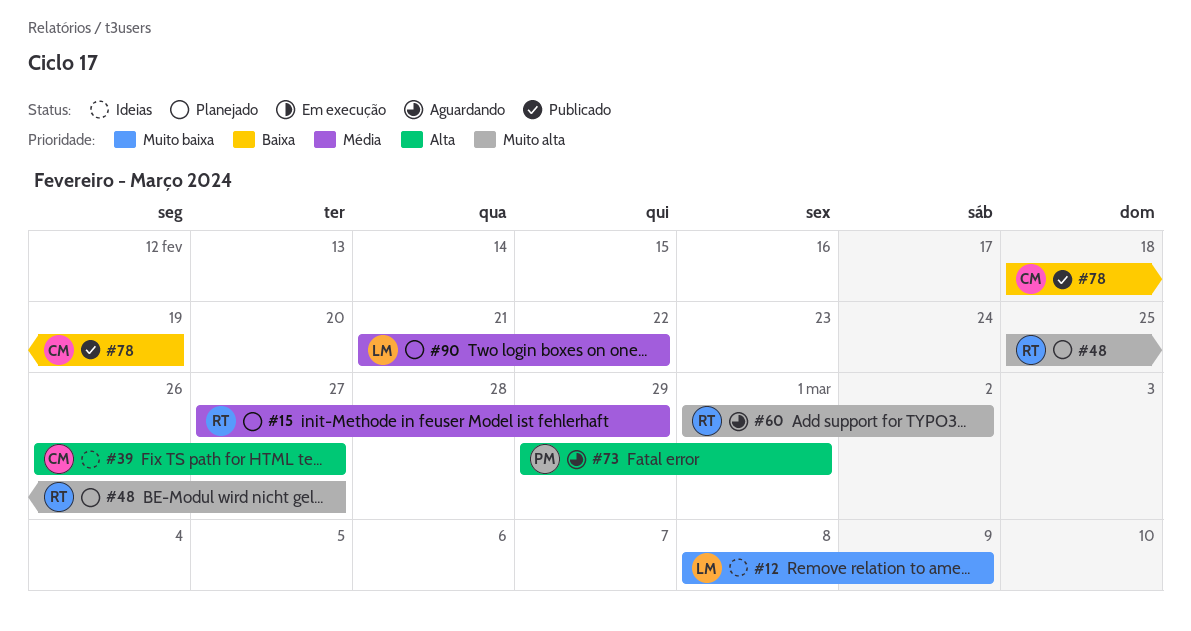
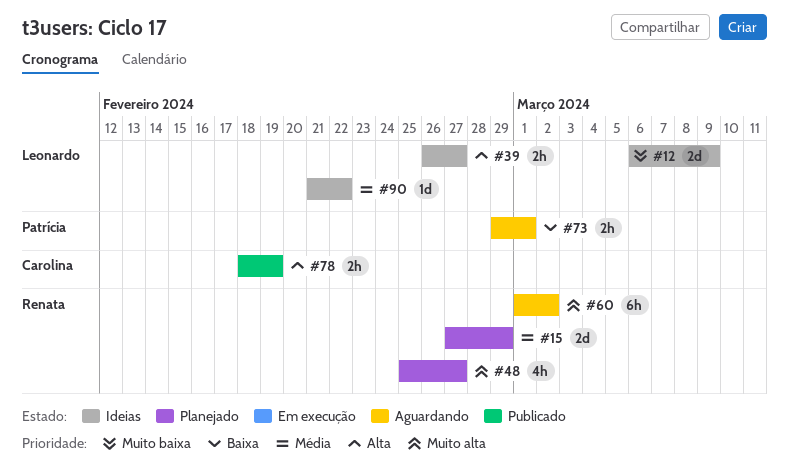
#12, start: Mar 8 -> Mar 6
#39, owner: Carolina -> Leonardo
#73, priority: Alta -> Baixa
#78, priority: Baixa -> Alta
#90, status: Planejado -> Ideias

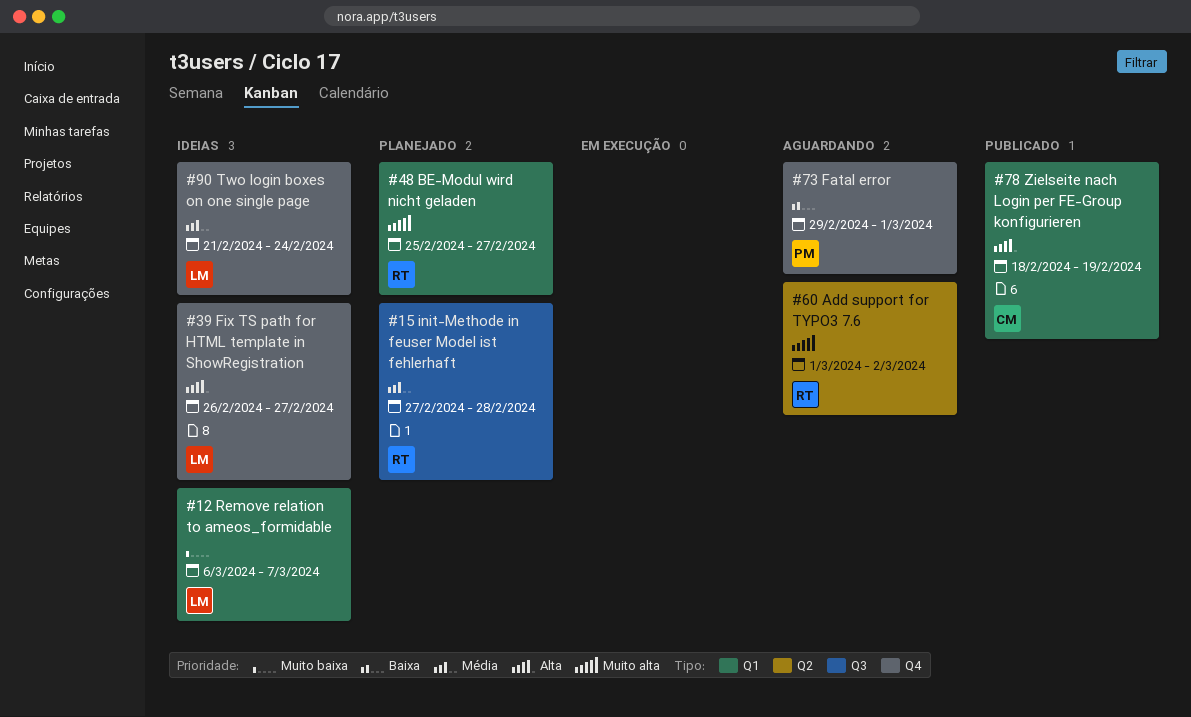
#12, due: Mar 9 -> Mar 7
#15, due: Feb 29 -> Feb 28
#90, due: Feb 22 -> Feb 24

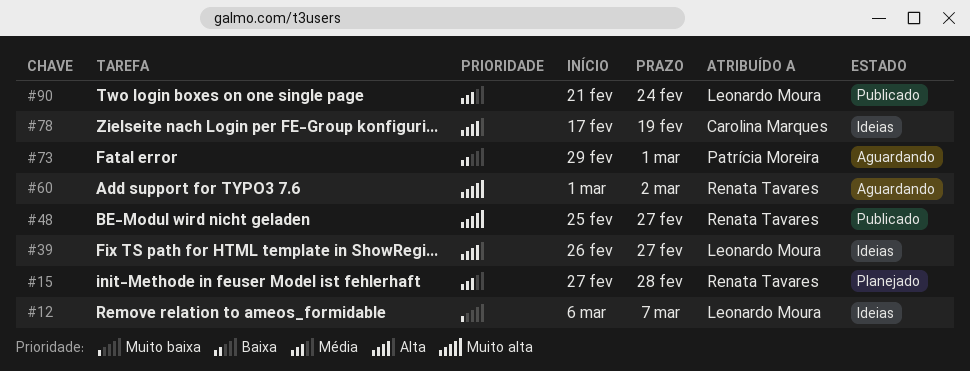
#48, status: Planejado -> Publicado
#78, status: Publicado -> Ideias
#78, start: Feb 18 -> Feb 17
#90, status: Ideias -> Publicado

